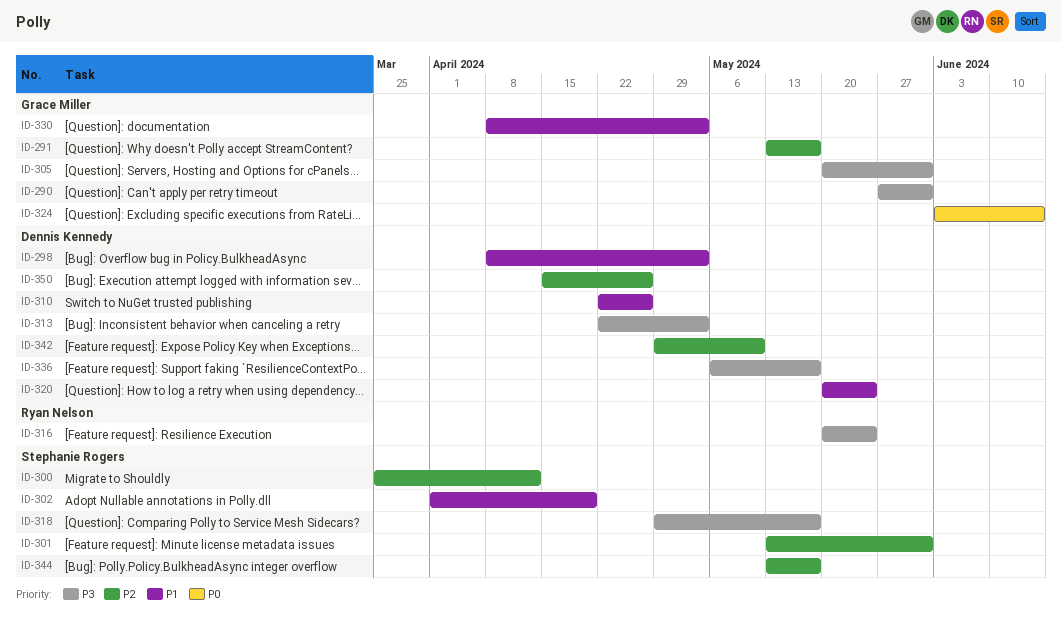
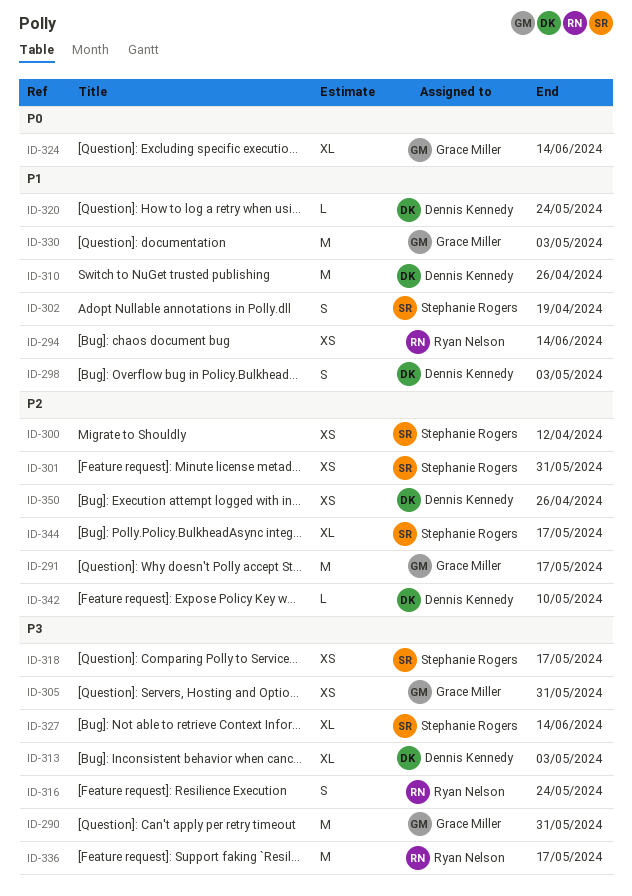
ID-294: none -> present
ID-327: none -> present
ID-336, owner: Dennis Kennedy -> Ryan Nelson

